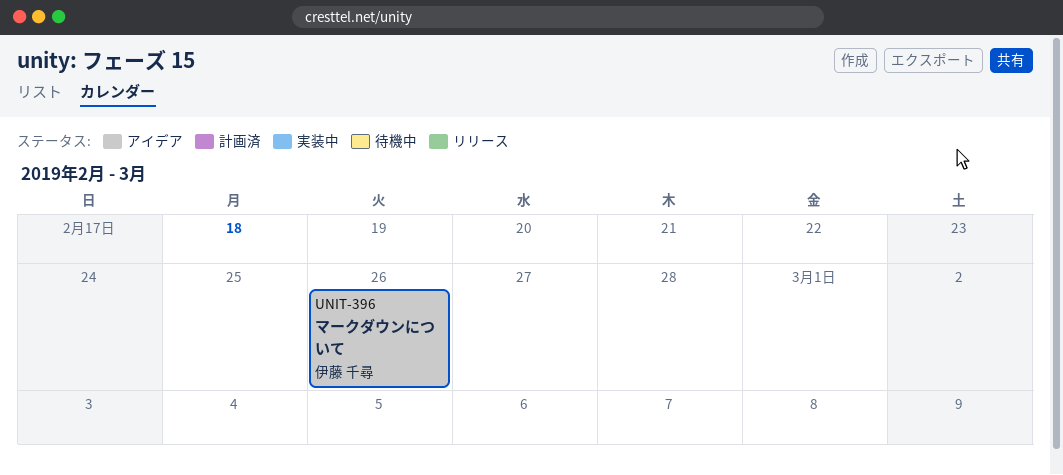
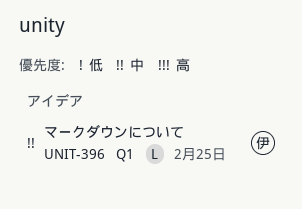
UNIT-396, due: Feb 26 -> Feb 25

